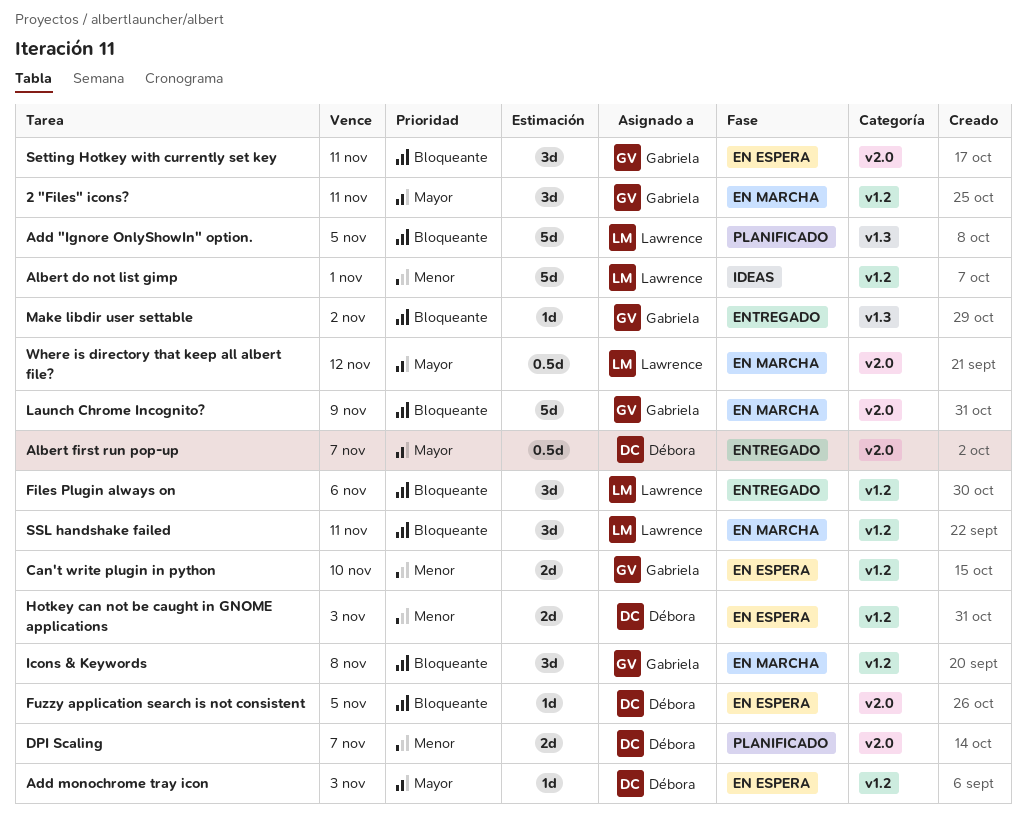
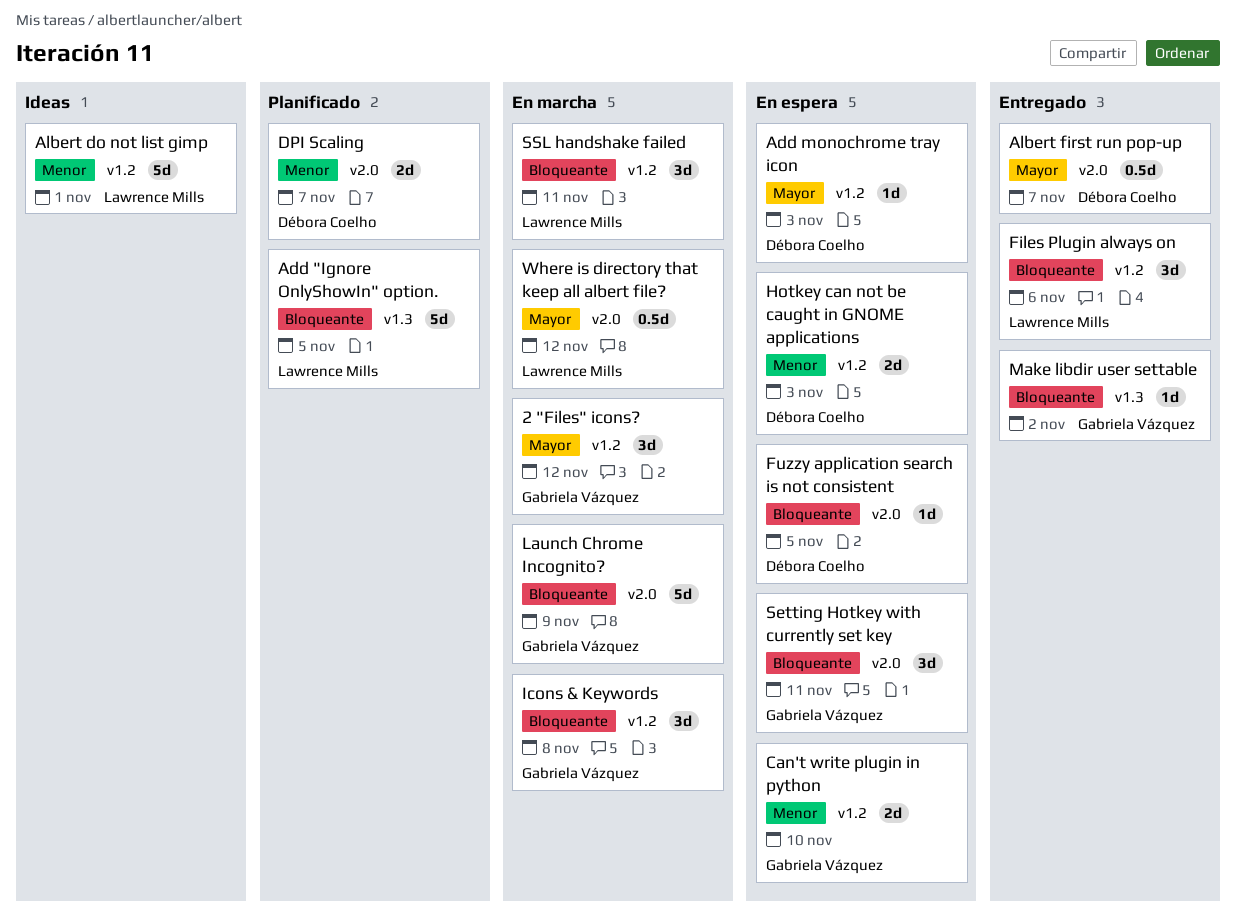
2 "Files" icons?, due: Nov 11 -> Nov 12

